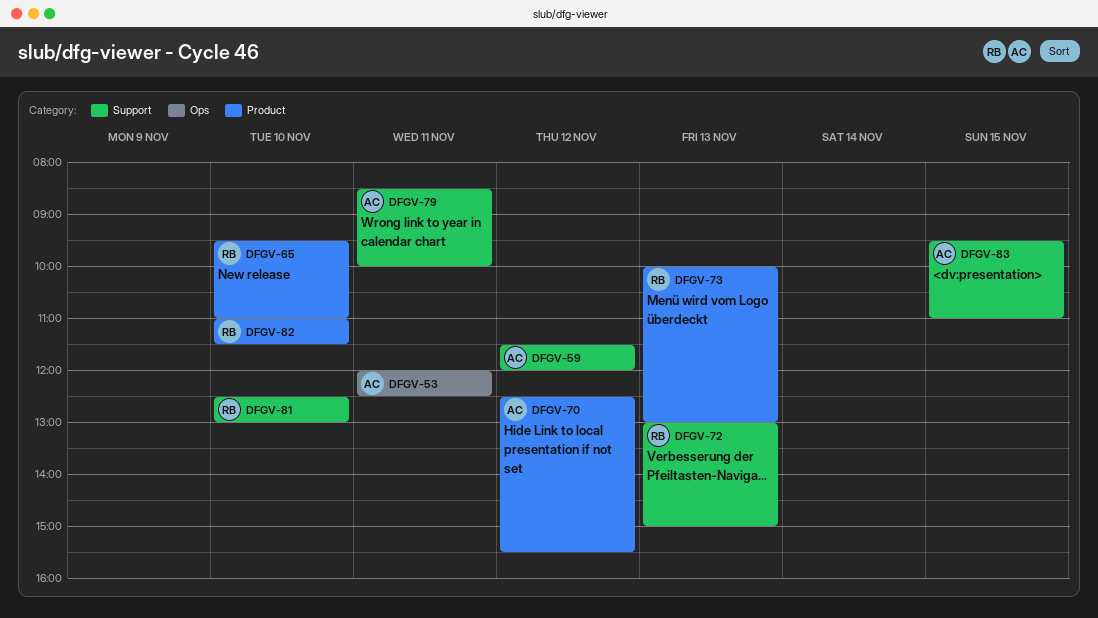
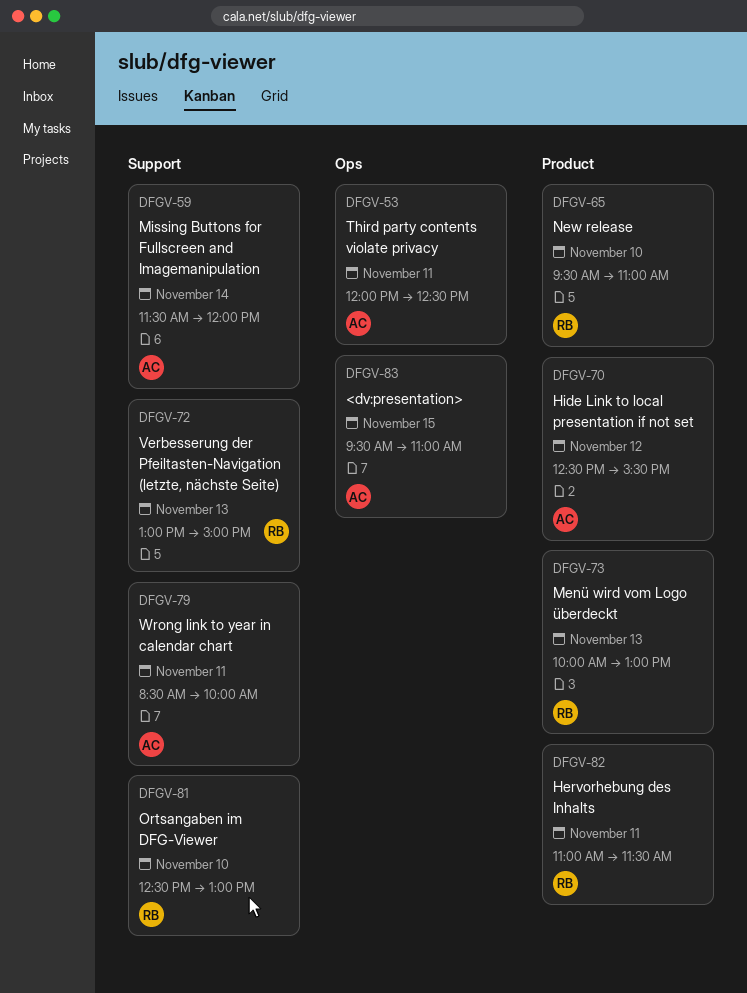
DFGV-59, day: Nov 12 -> Nov 14
DFGV-82, day: Nov 10 -> Nov 11
DFGV-83, label: Support -> Ops

